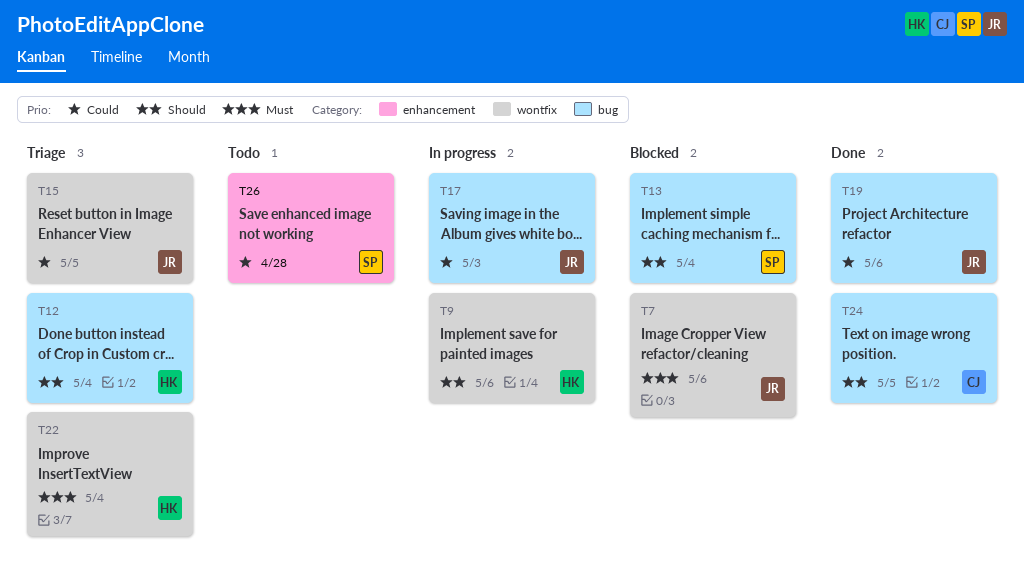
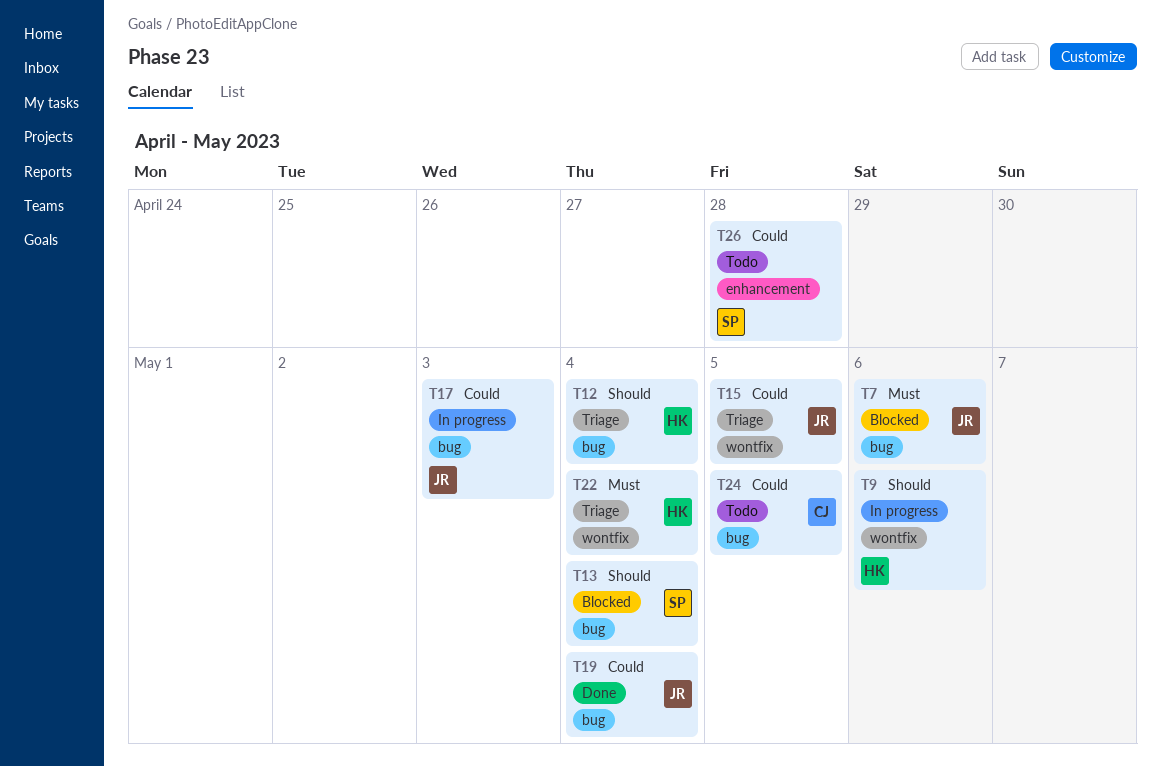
T7, label: wontfix -> bug
T19, due: May 6 -> May 4
T24, status: Done -> Todo
T24, priority: Should -> Could

